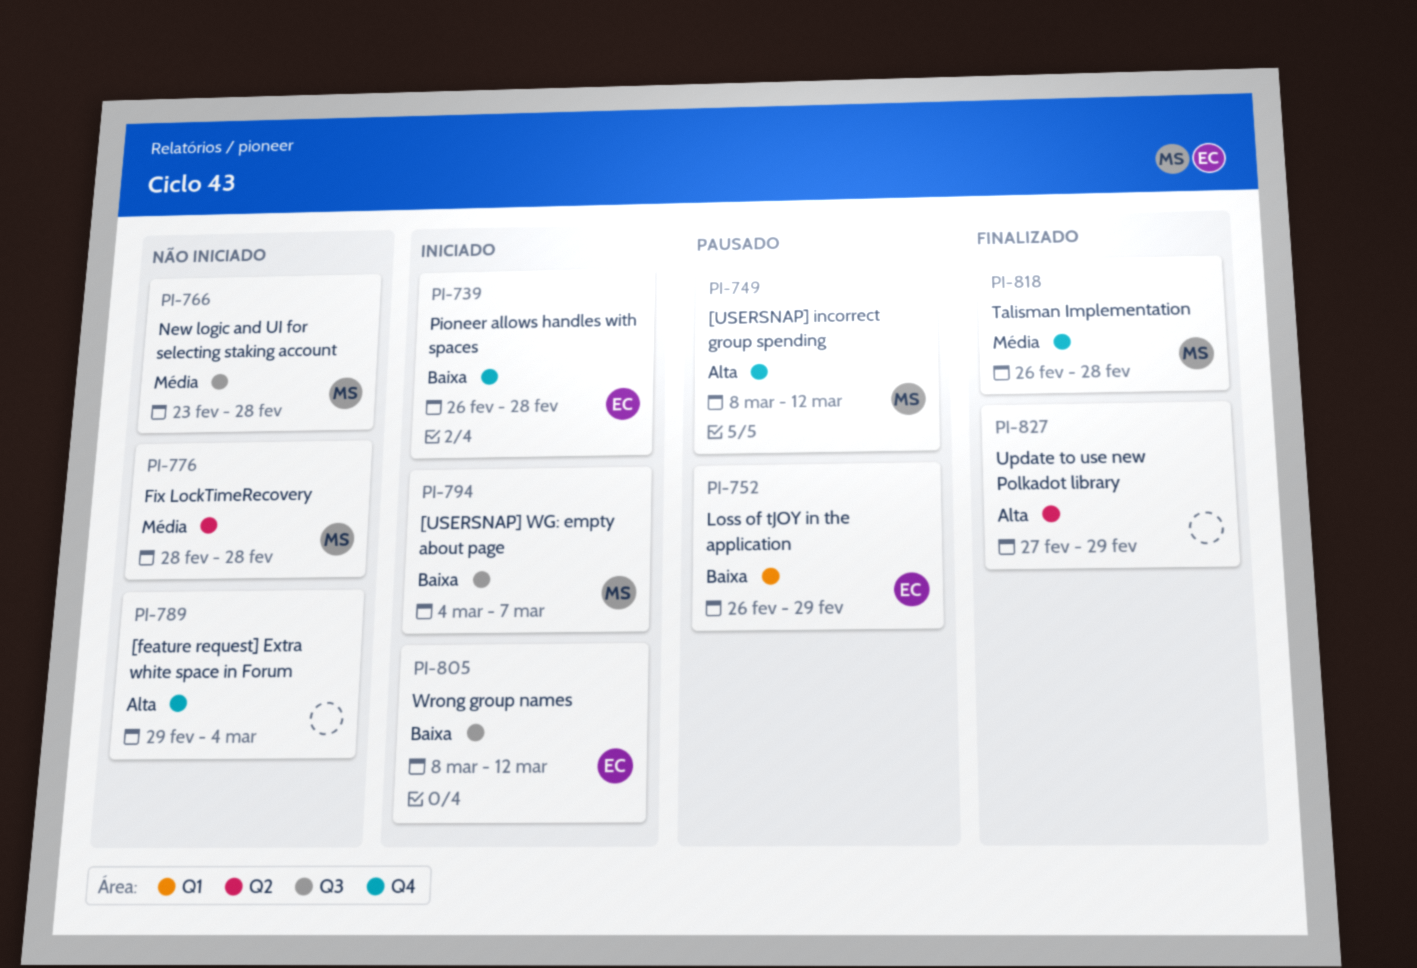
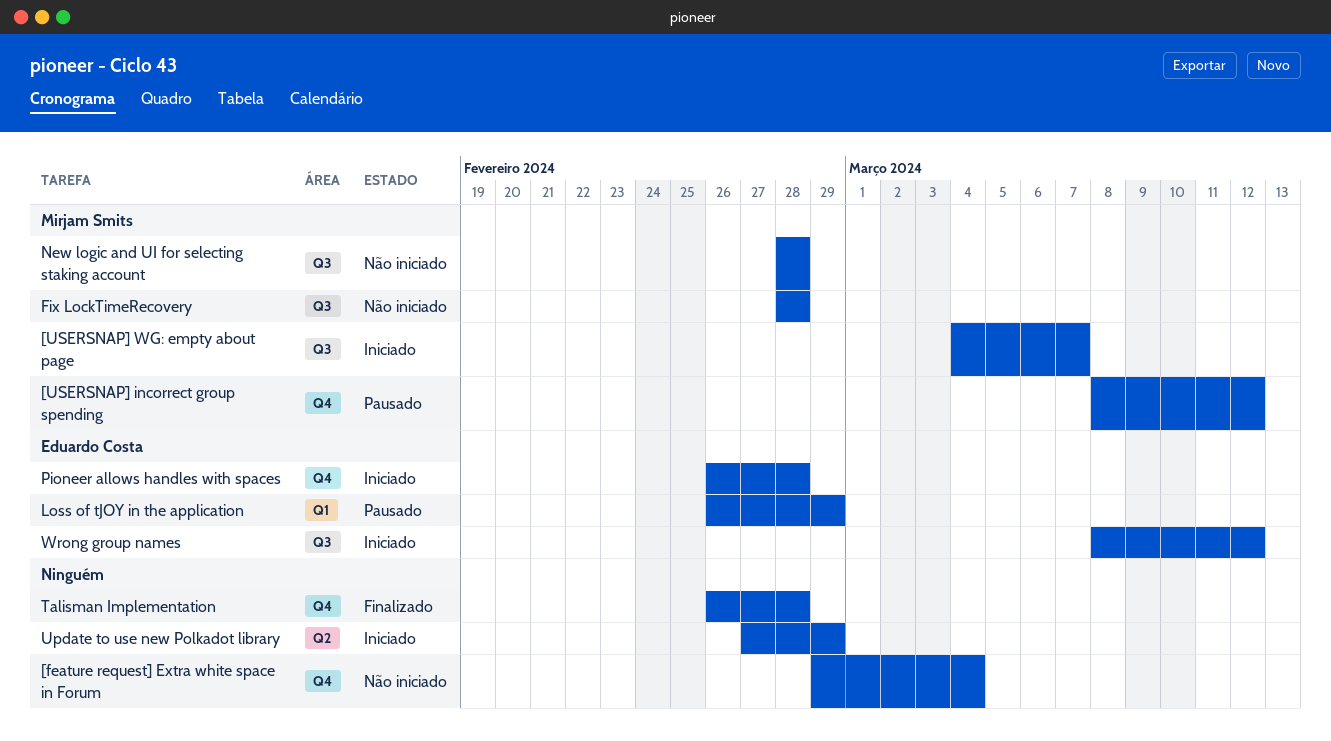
Fix LockTimeRecovery, label: Q2 -> Q3
New logic and UI for selecting staking account, start: Feb 23 -> Feb 28
Talisman Implementation, owner: Mirjam Smits -> none
Update to use new Polkadot library, status: Finalizado -> Iniciado

